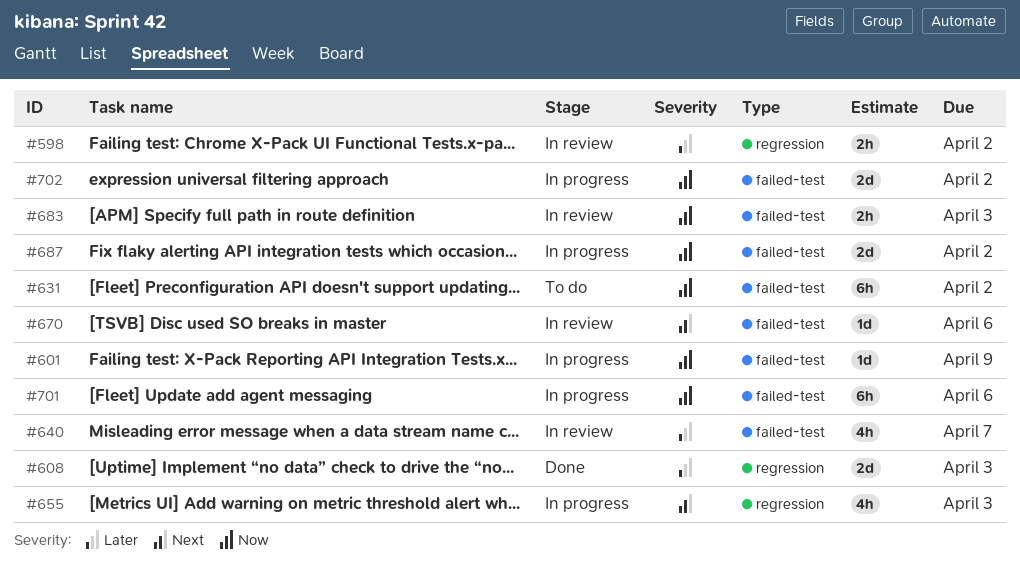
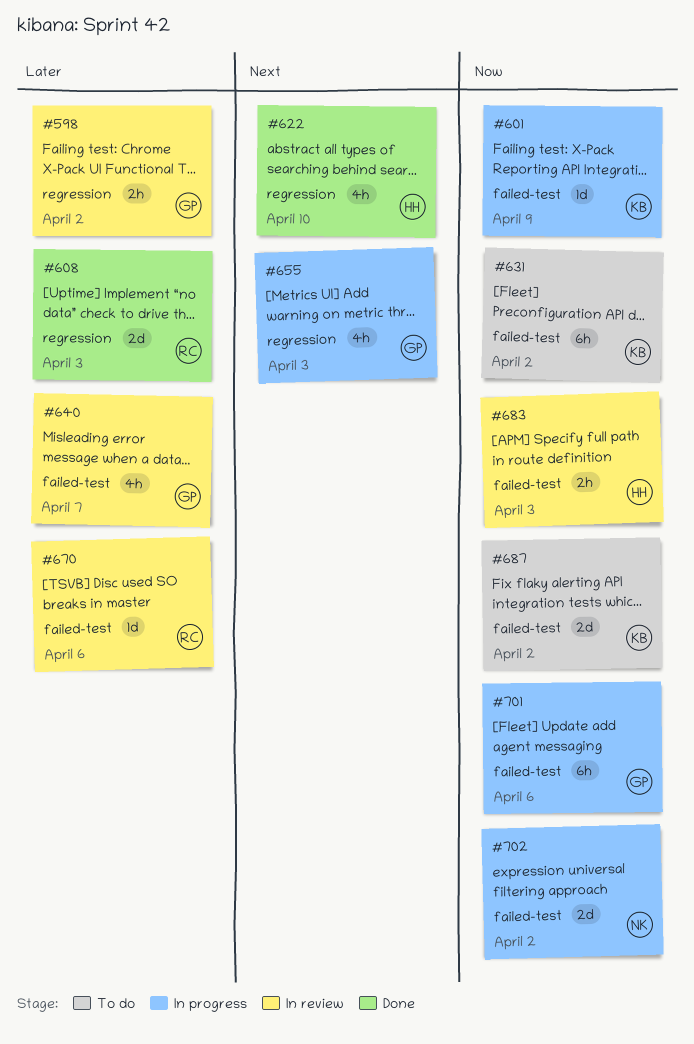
#622: none -> present
#670, priority: Next -> Later
#687, status: In progress -> To do

